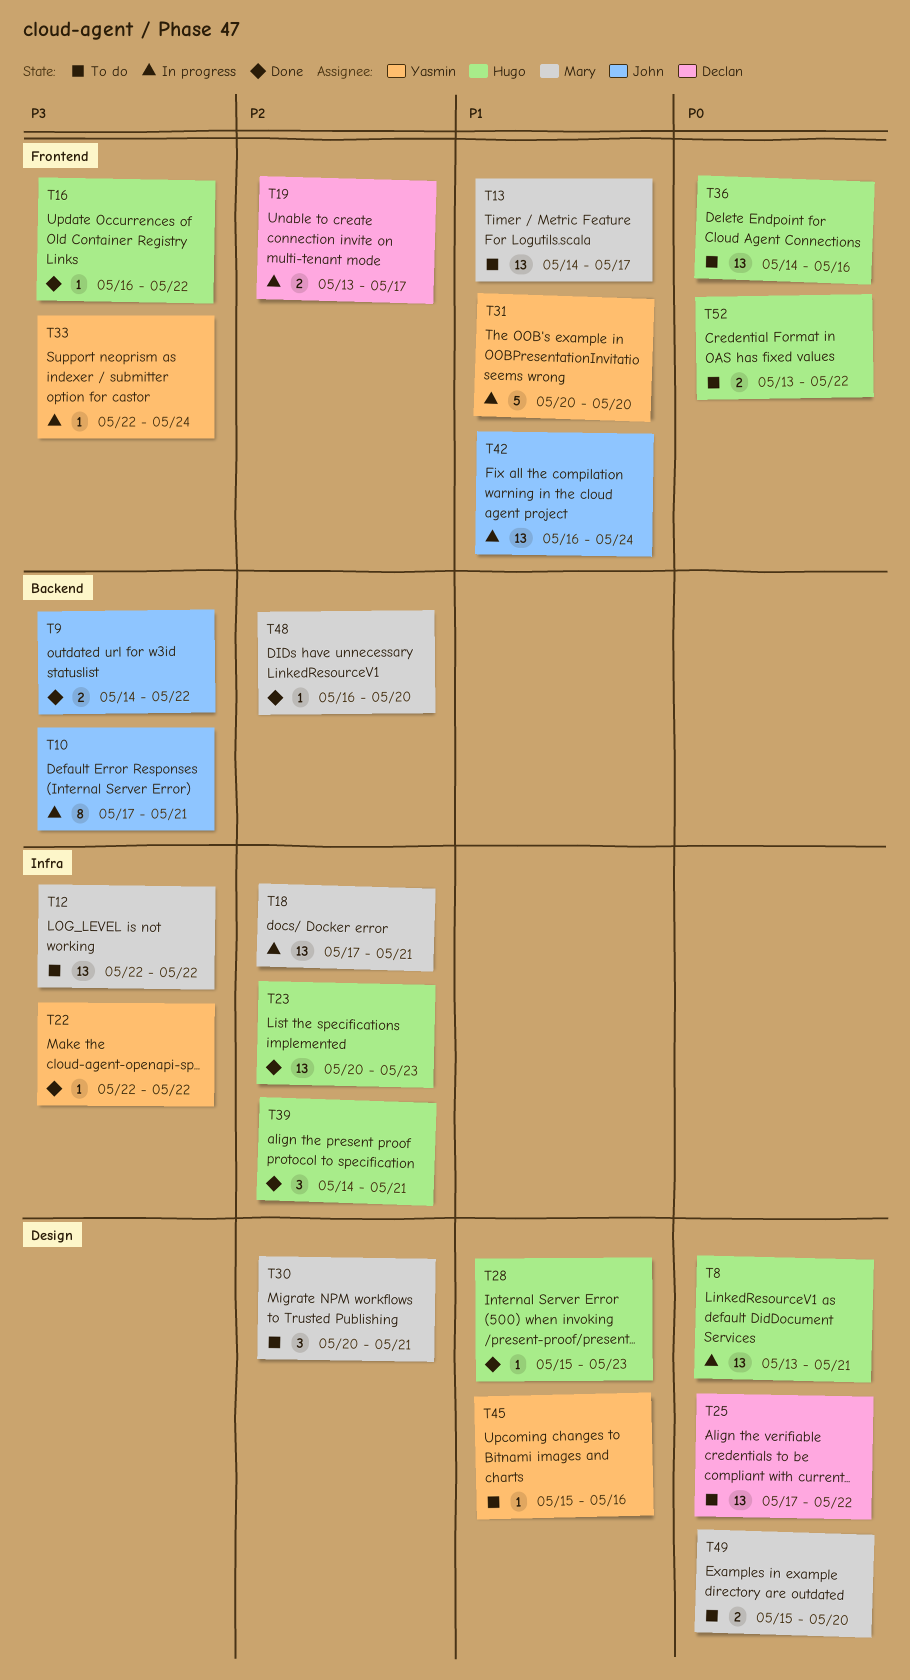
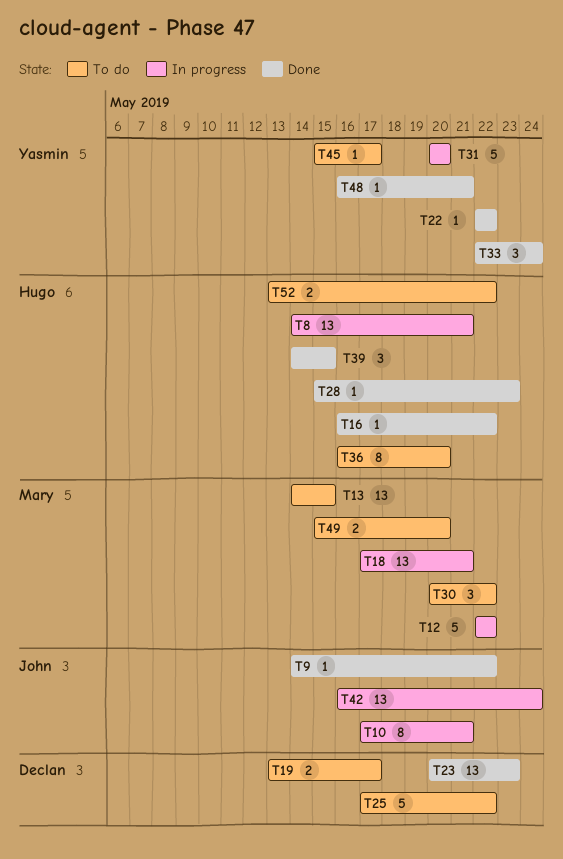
T8, start: May 13 -> May 14
T9, estimate: 2 -> 1
T12, status: To do -> In progress
T12, estimate: 13 -> 5
T13, due: May 17 -> May 15
T19, status: In progress -> To do
T23, owner: Hugo -> Declan
T25, estimate: 13 -> 5
T30, due: May 21 -> May 22
T33, status: In progress -> Done
T33, estimate: 1 -> 3
T36, estimate: 13 -> 8
T36, start: May 14 -> May 16
T36, due: May 16 -> May 20
T39, due: May 21 -> May 15
T45, due: May 16 -> May 17
T48, owner: Mary -> Yasmin
T48, due: May 20 -> May 21

